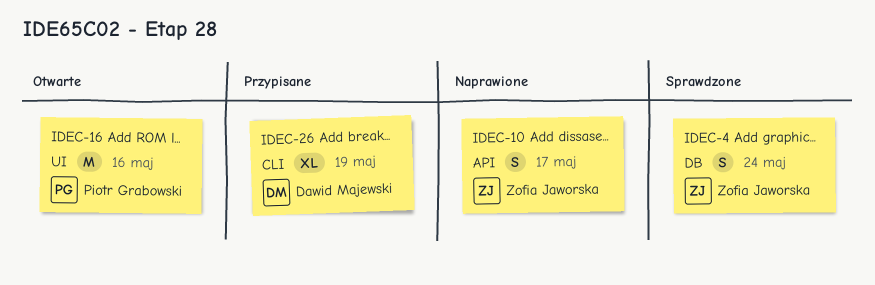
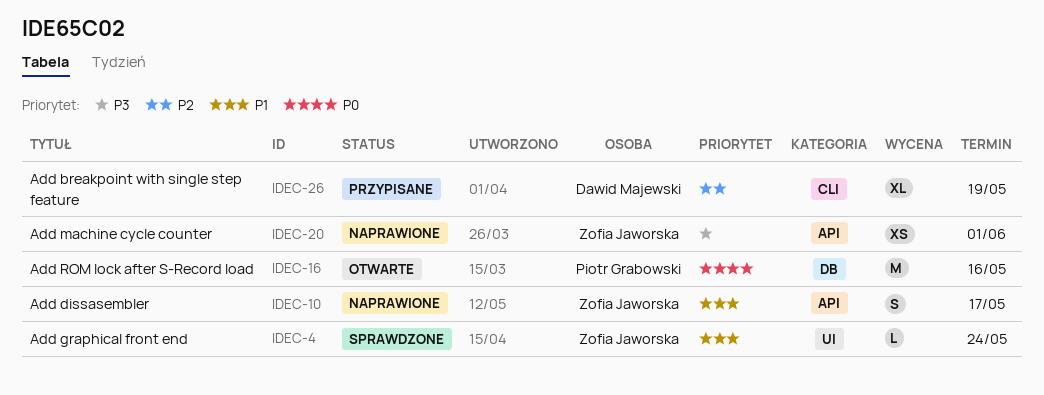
IDEC-4, label: DB -> UI
IDEC-4, estimate: S -> L
IDEC-16, label: UI -> DB
IDEC-20: none -> present

